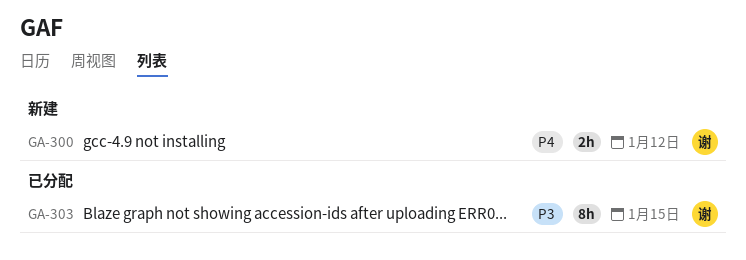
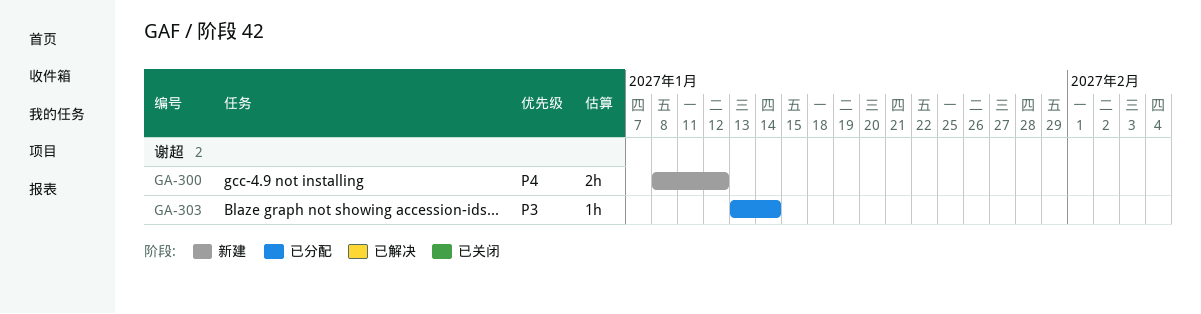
GA-303, estimate: 8h -> 1h
GA-303, due: Jan 15 -> Jan 14

